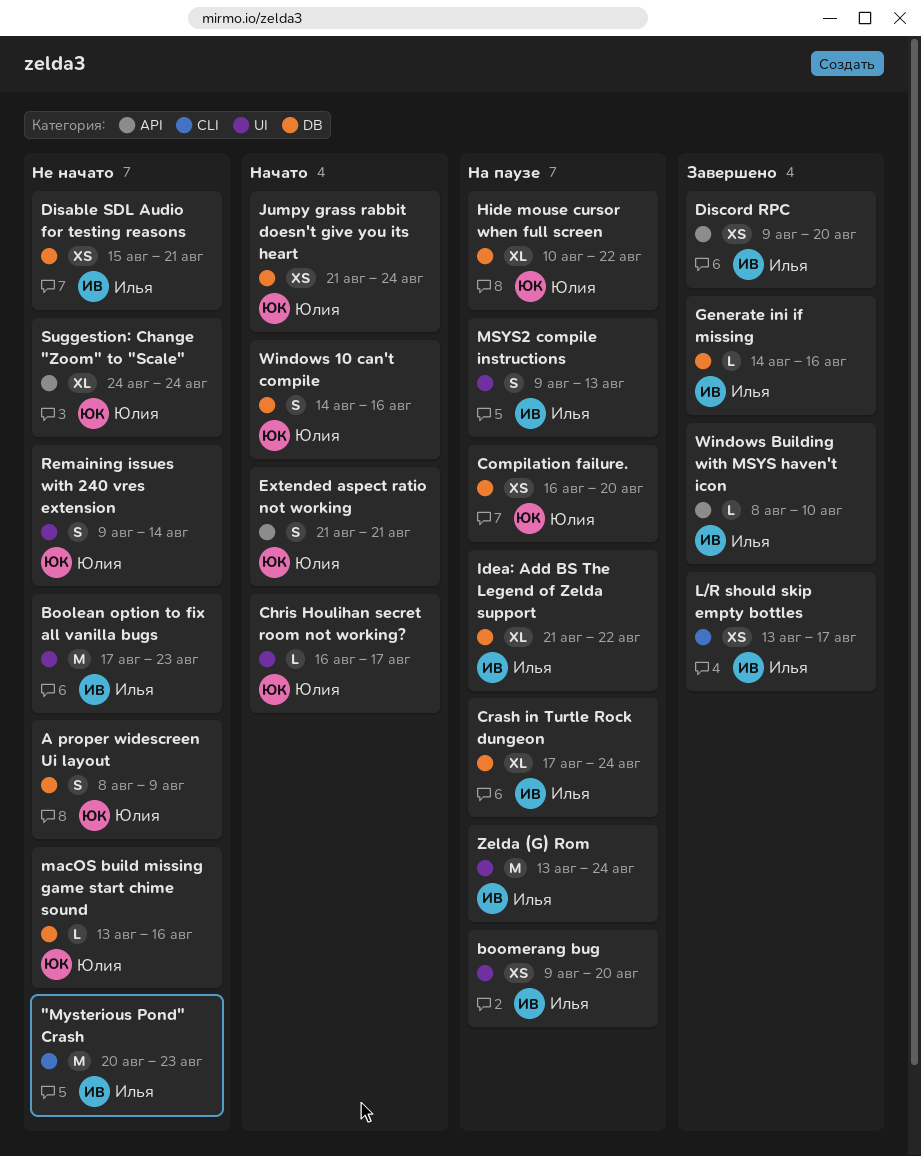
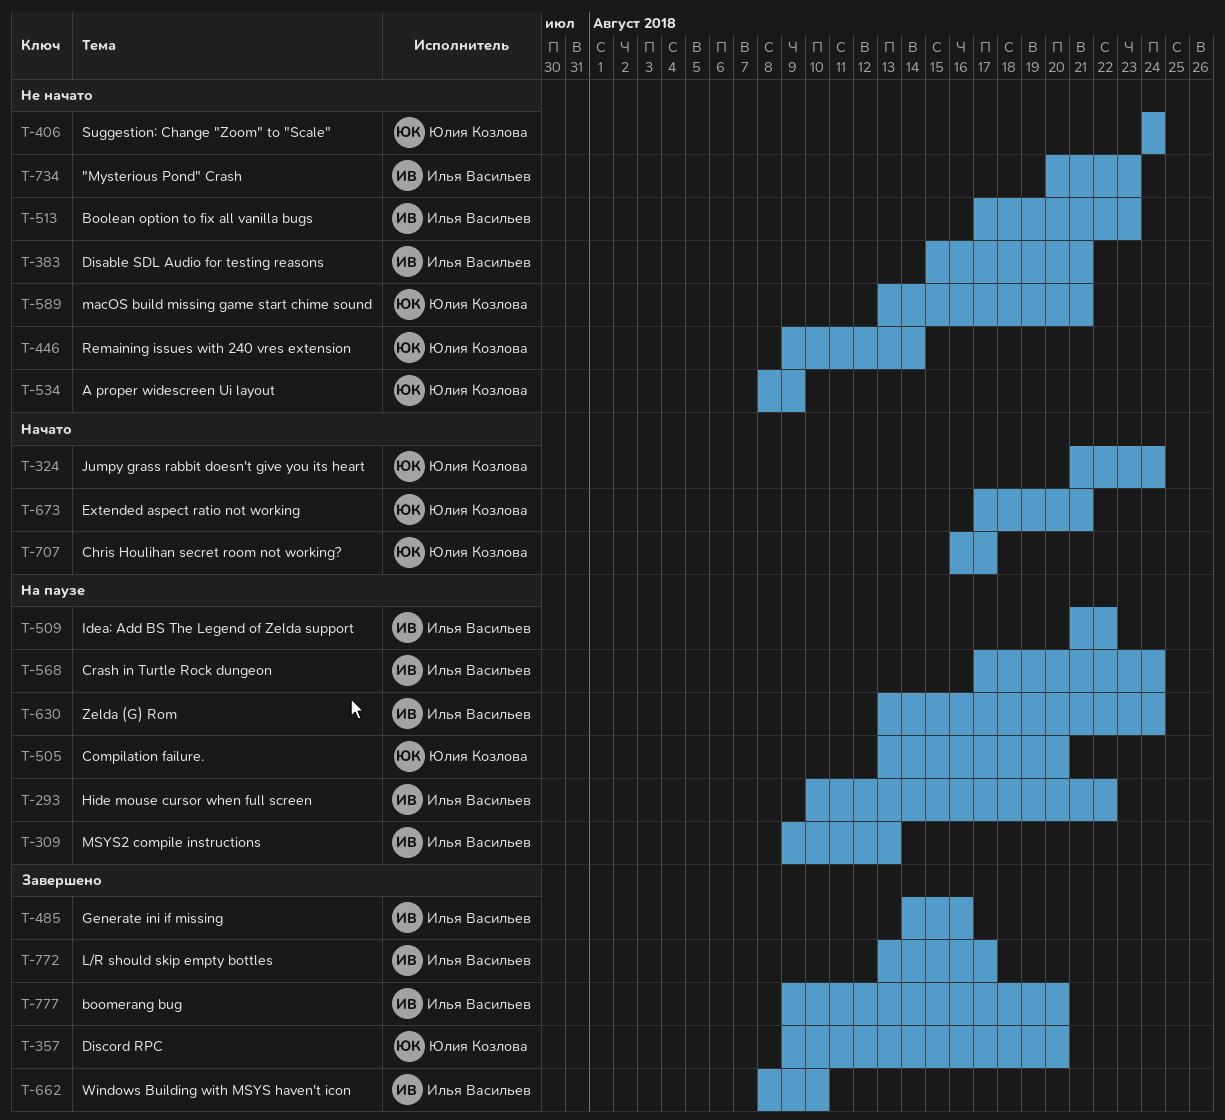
boomerang bug, status: На паузе -> Завершено
Compilation failure., start: Aug 16 -> Aug 13
Discord RPC, owner: Илья Васильев -> Юлия Козлова
Extended aspect ratio not working, start: Aug 21 -> Aug 17
Hide mouse cursor when full screen, owner: Юлия Козлова -> Илья Васильев
macOS build missing game start chime sound, due: Aug 16 -> Aug 21
Windows 10 can't compile: present -> none

